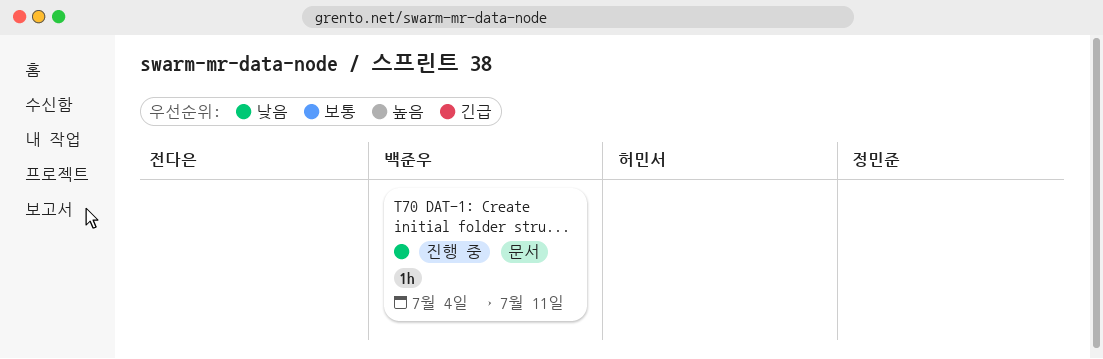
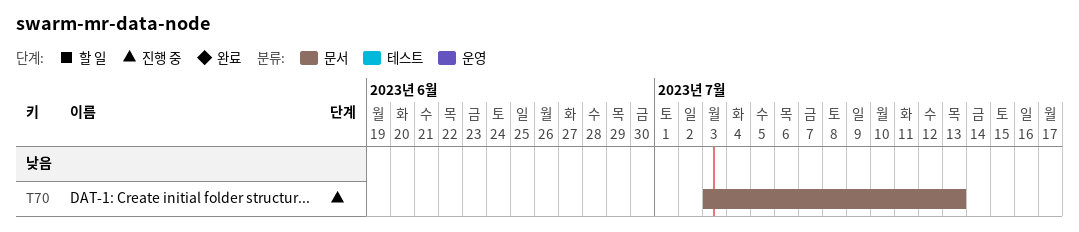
T70, start: Jul 4 -> Jul 3
T70, due: Jul 11 -> Jul 13

